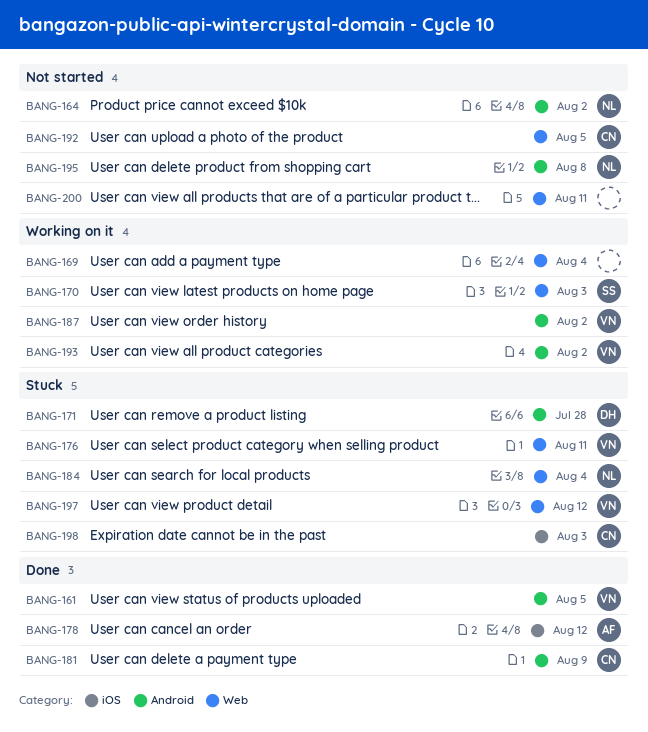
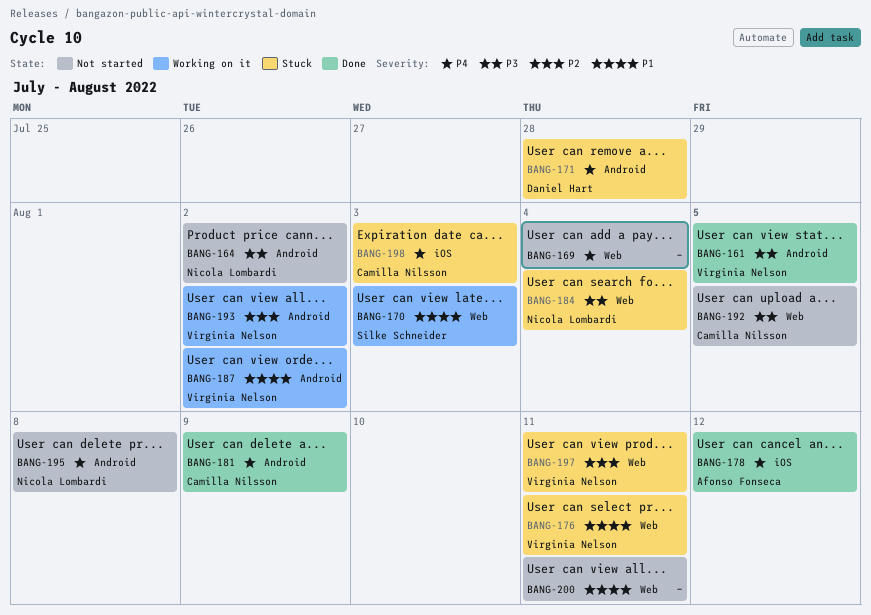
BANG-169, status: Working on it -> Not started
BANG-197, due: Aug 12 -> Aug 11

